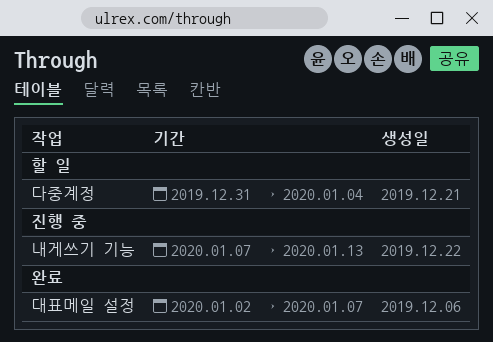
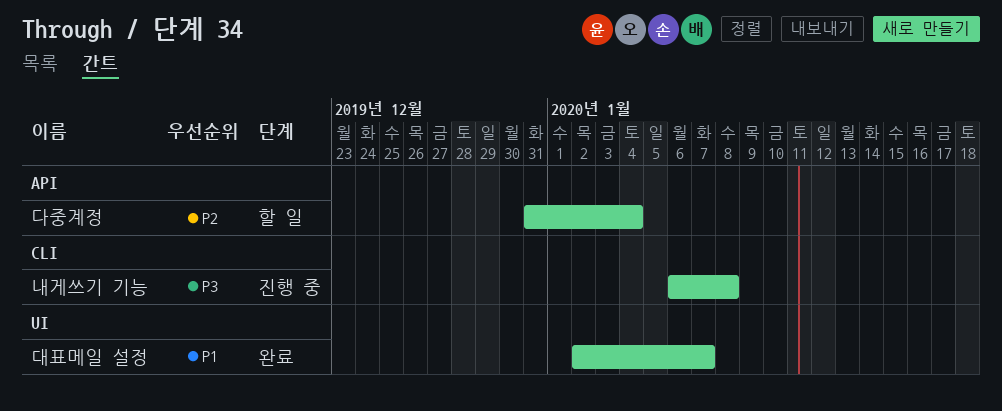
내게쓰기 기능, start: Jan 7 -> Jan 6
내게쓰기 기능, due: Jan 13 -> Jan 8

